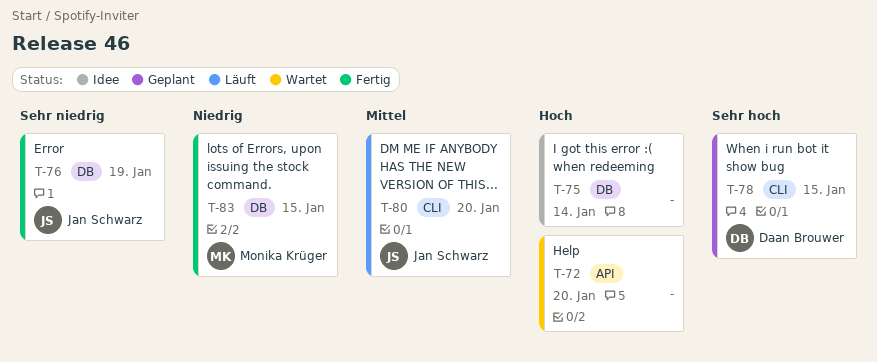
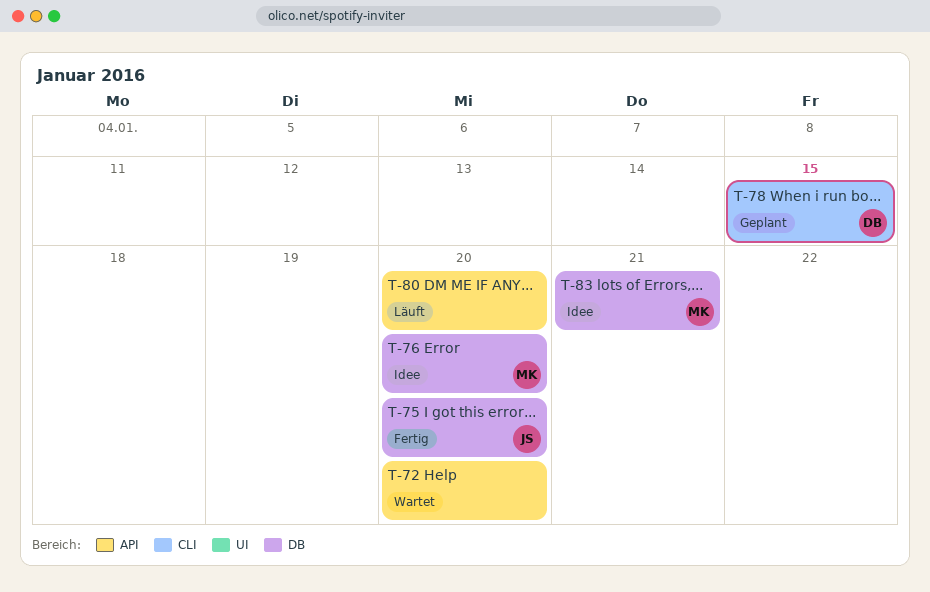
T-75, status: Idee -> Fertig
T-75, owner: none -> Jan Schwarz
T-75, due: Jan 14 -> Jan 20
T-76, status: Fertig -> Idee
T-76, owner: Jan Schwarz -> Monika Krüger
T-76, due: Jan 19 -> Jan 20
T-80, owner: Jan Schwarz -> none
T-80, label: CLI -> API
T-83, status: Fertig -> Idee
T-83, due: Jan 15 -> Jan 21

